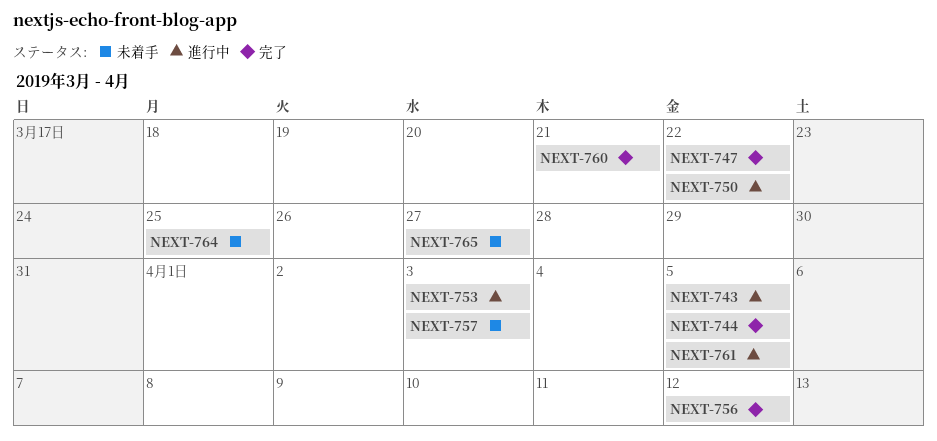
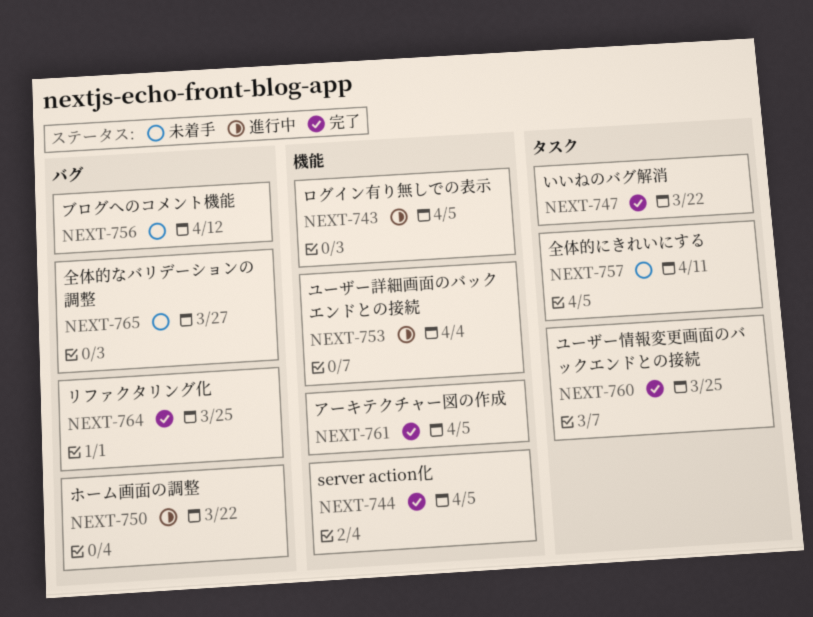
NEXT-753, due: Apr 3 -> Apr 4
NEXT-756, status: 完了 -> 未着手
NEXT-757, due: Apr 3 -> Apr 11
NEXT-760, due: Mar 21 -> Mar 25
NEXT-761, status: 進行中 -> 完了
NEXT-764, status: 未着手 -> 完了

